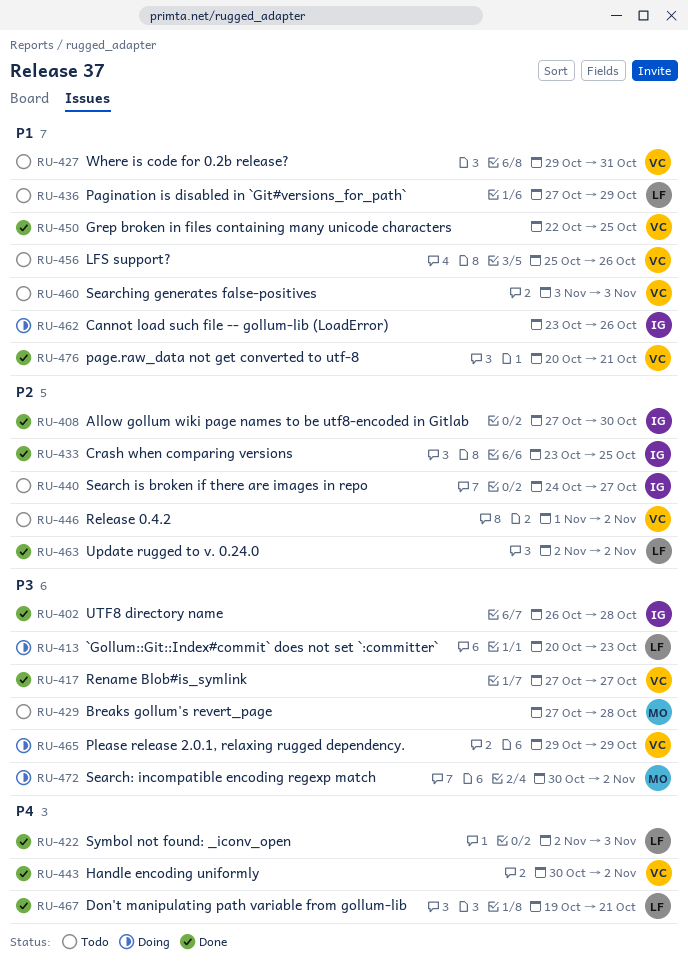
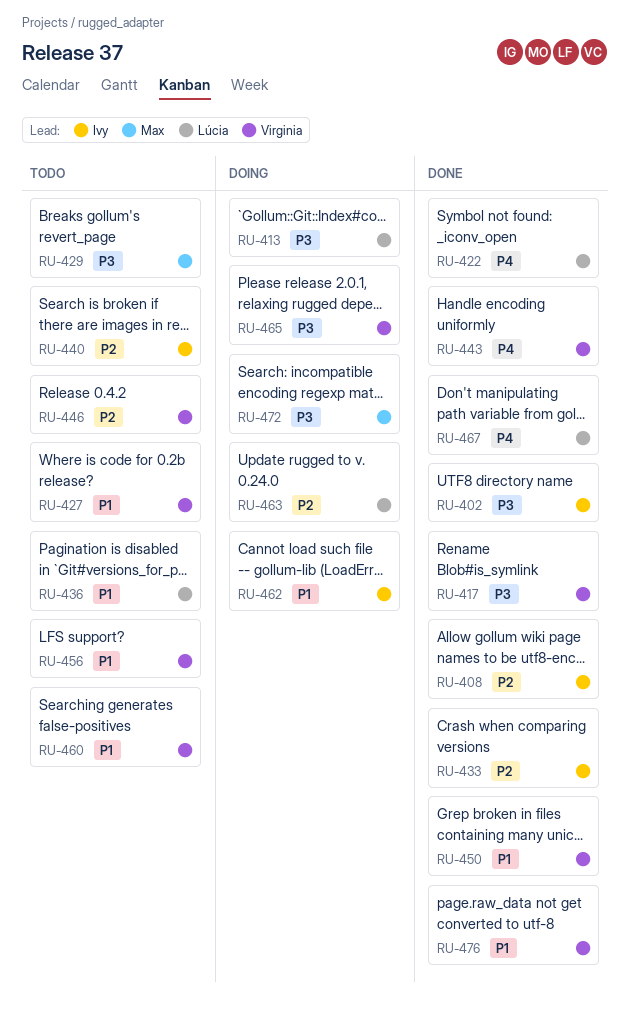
RU-463, status: Done -> Doing

